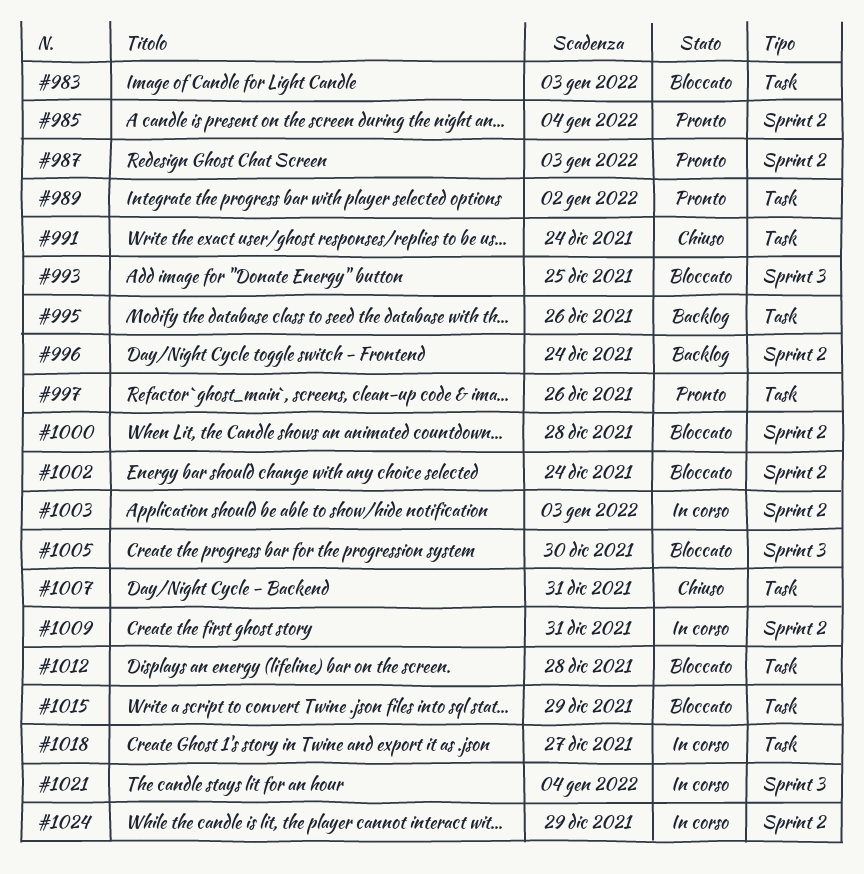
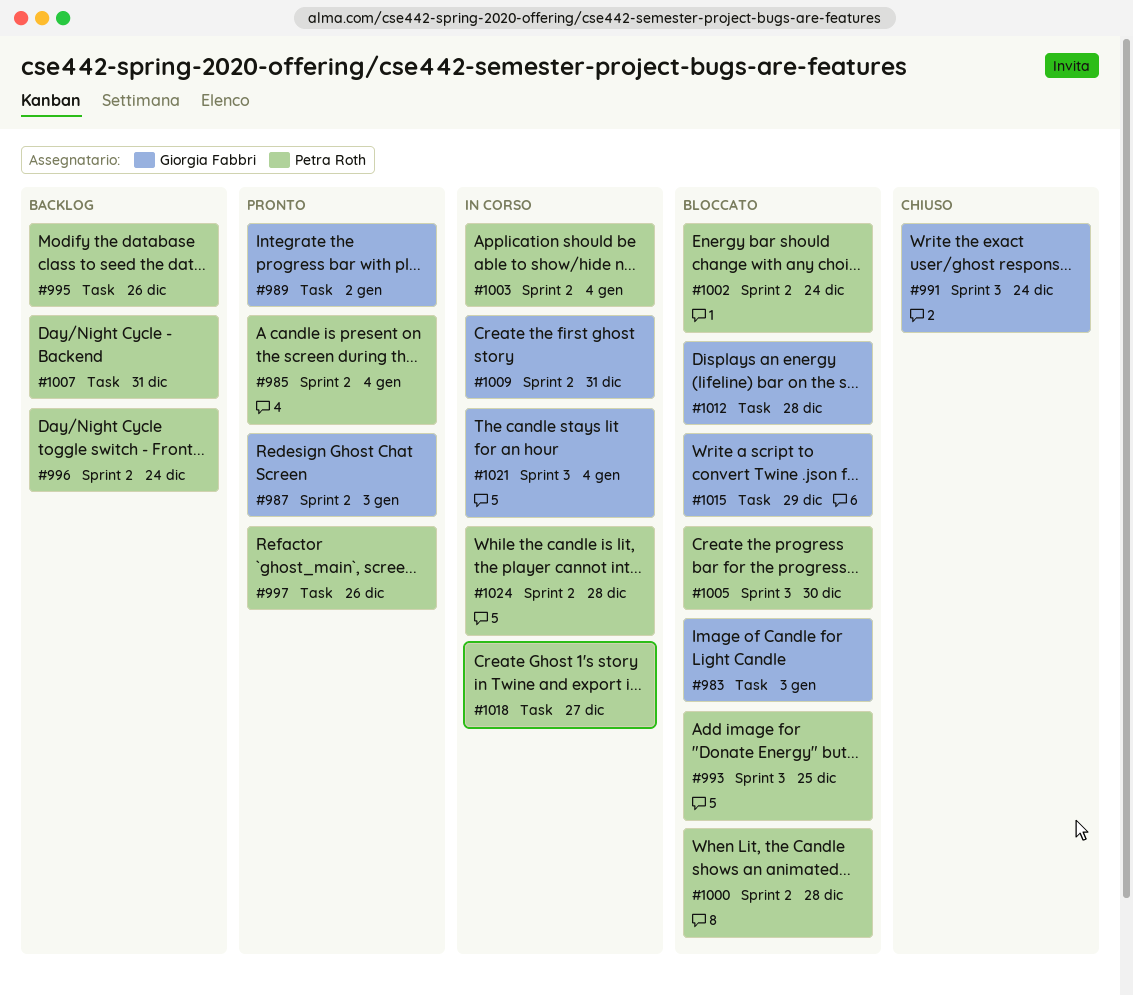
#991, label: Task -> Sprint 3
#1003, due: Jan 3 -> Jan 4
#1007, status: Chiuso -> Backlog
#1024, due: Dec 29 -> Dec 28

